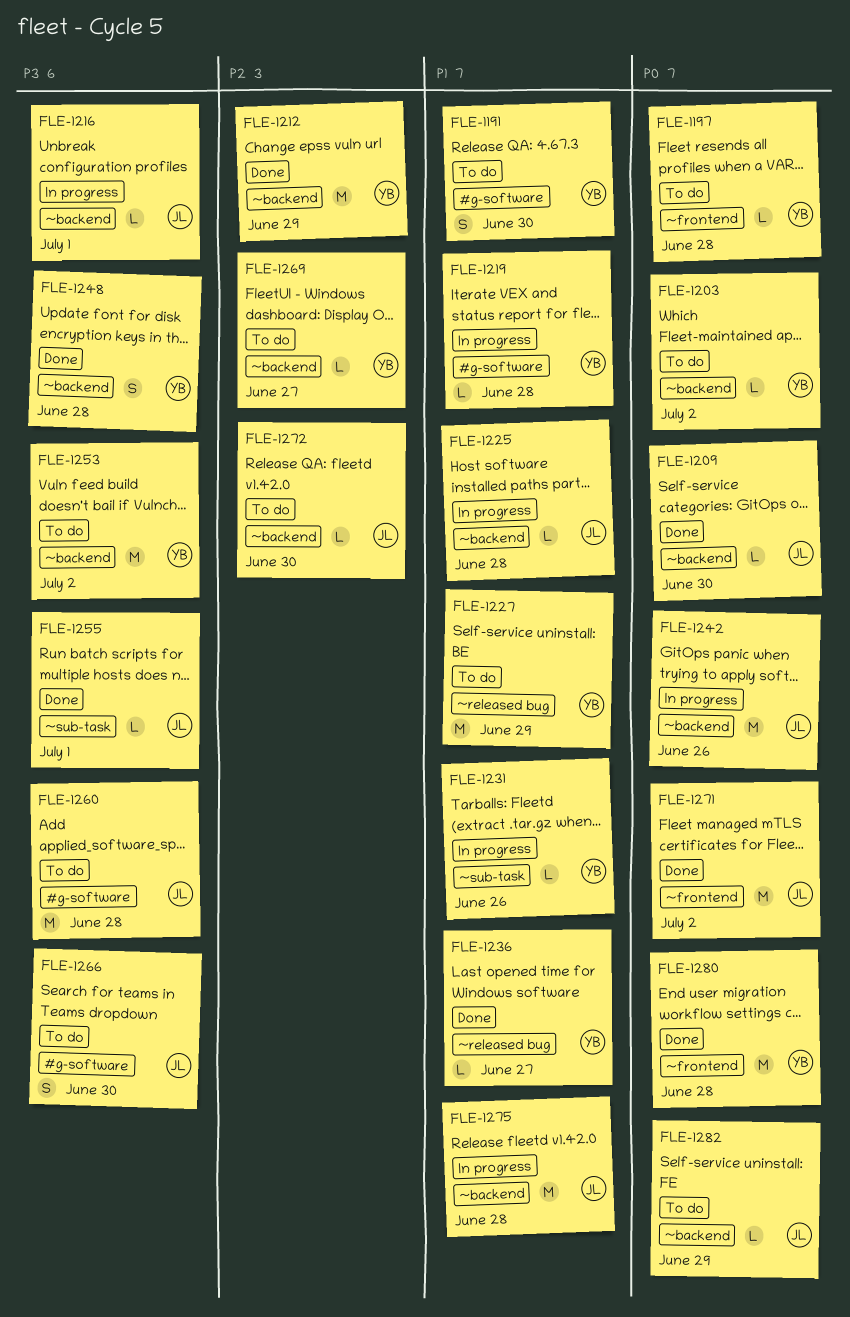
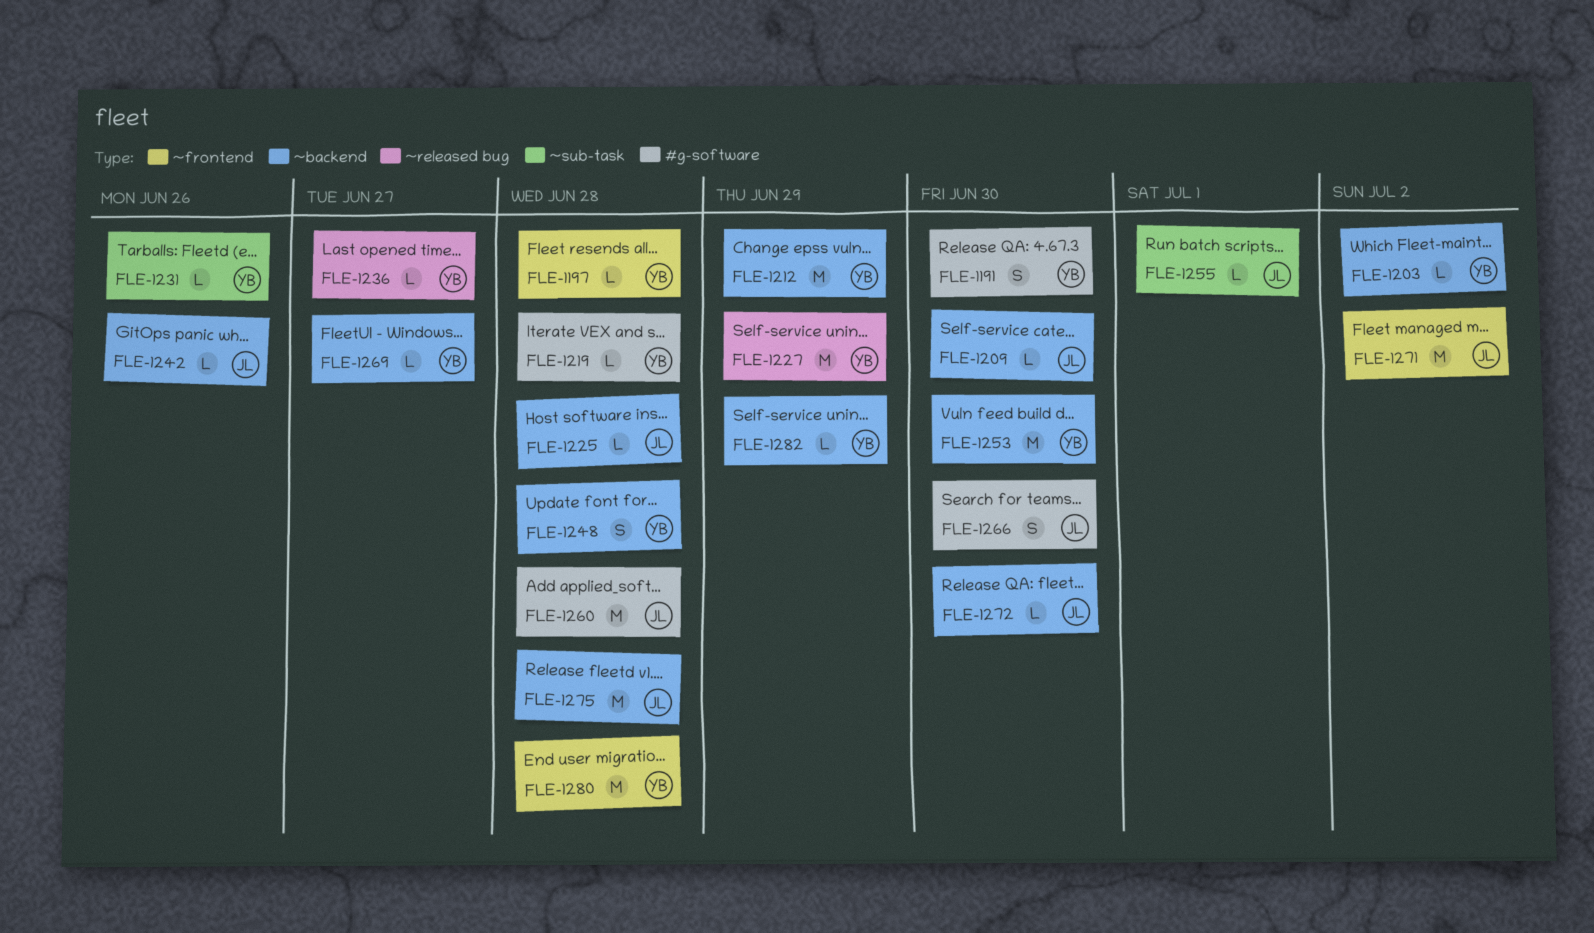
FLE-1216: present -> none
FLE-1242, estimate: M -> L
FLE-1253, due: Jul 2 -> Jun 30
FLE-1282, owner: JL -> YB

